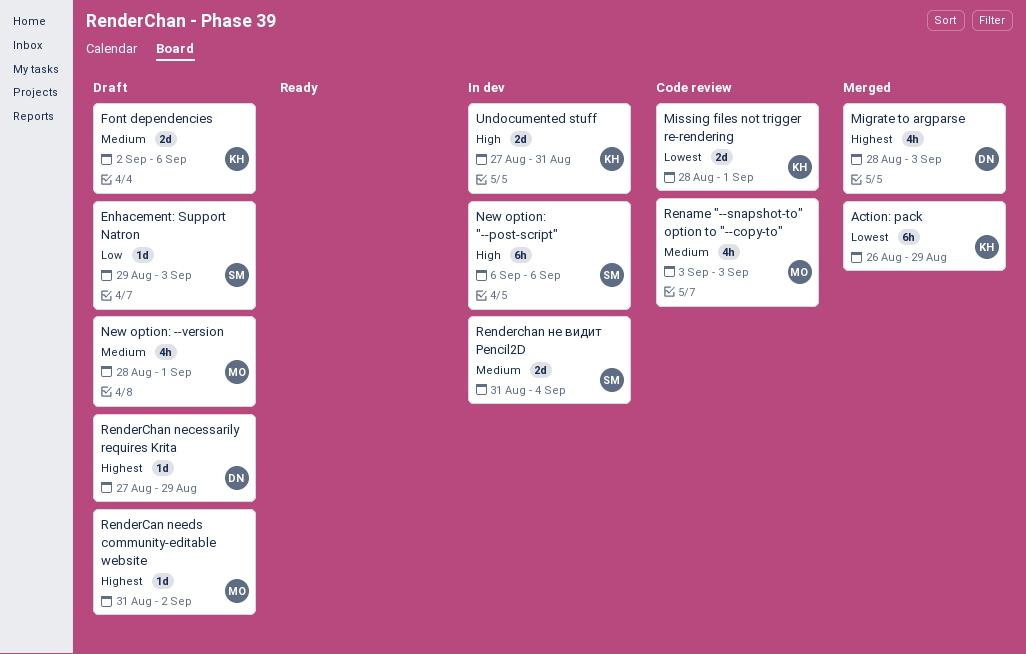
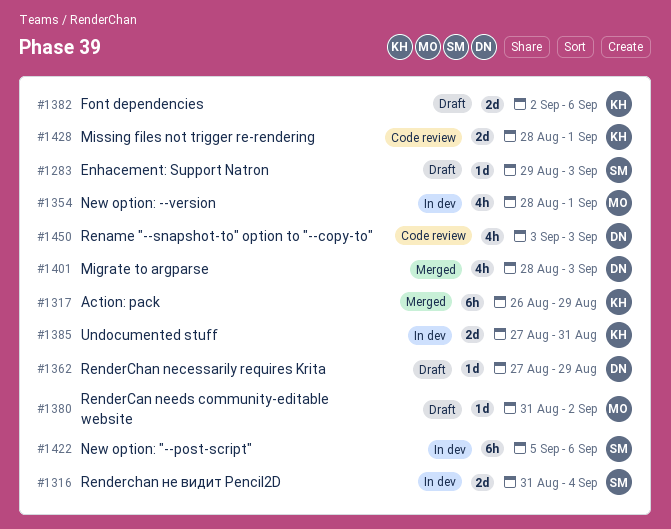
New option: "--post-script", start: Sep 6 -> Sep 5
New option: --version, status: Draft -> In dev
Rename "--snapshot-to" option to "--copy-to", owner: MO -> DN

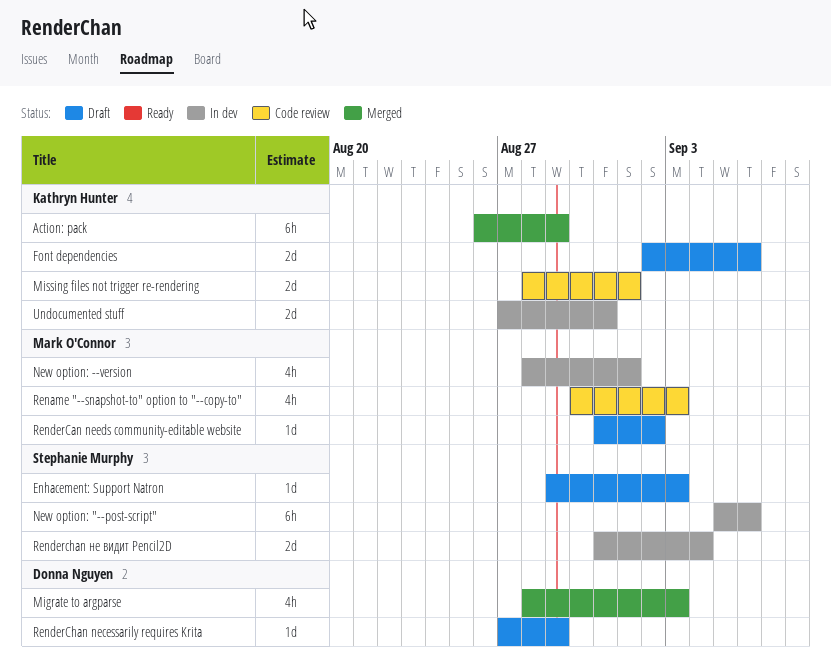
Rename "--snapshot-to" option to "--copy-to", owner: Donna Nguyen -> Mark O'Connor
Rename "--snapshot-to" option to "--copy-to", start: Sep 3 -> Aug 30

